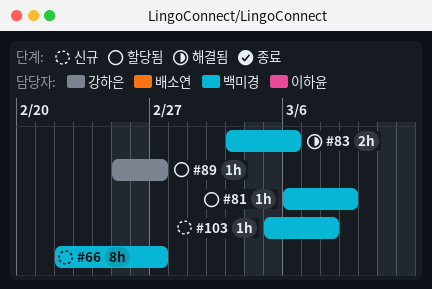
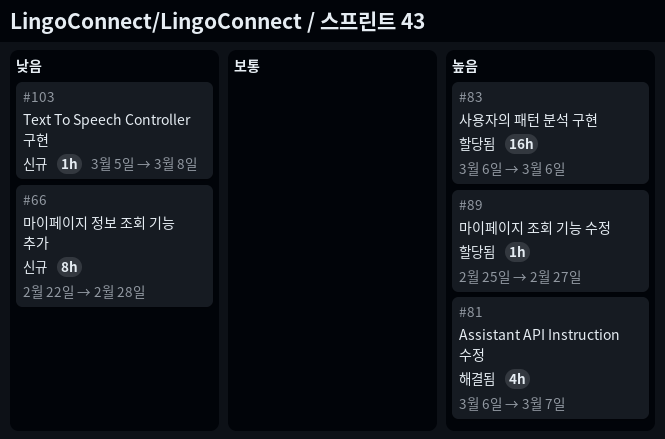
#66, due: Feb 27 -> Feb 28
#81, status: 할당됨 -> 해결됨
#81, estimate: 1h -> 4h
#81, due: Mar 9 -> Mar 7
#83, status: 해결됨 -> 할당됨
#83, estimate: 2h -> 16h
#83, start: Mar 3 -> Mar 6

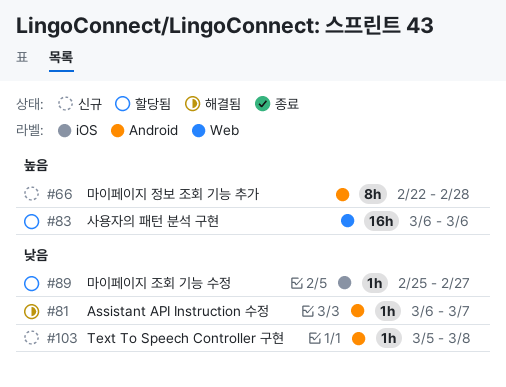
#66, priority: 낮음 -> 높음
#81, priority: 높음 -> 낮음
#81, estimate: 4h -> 1h
#89, priority: 높음 -> 낮음

